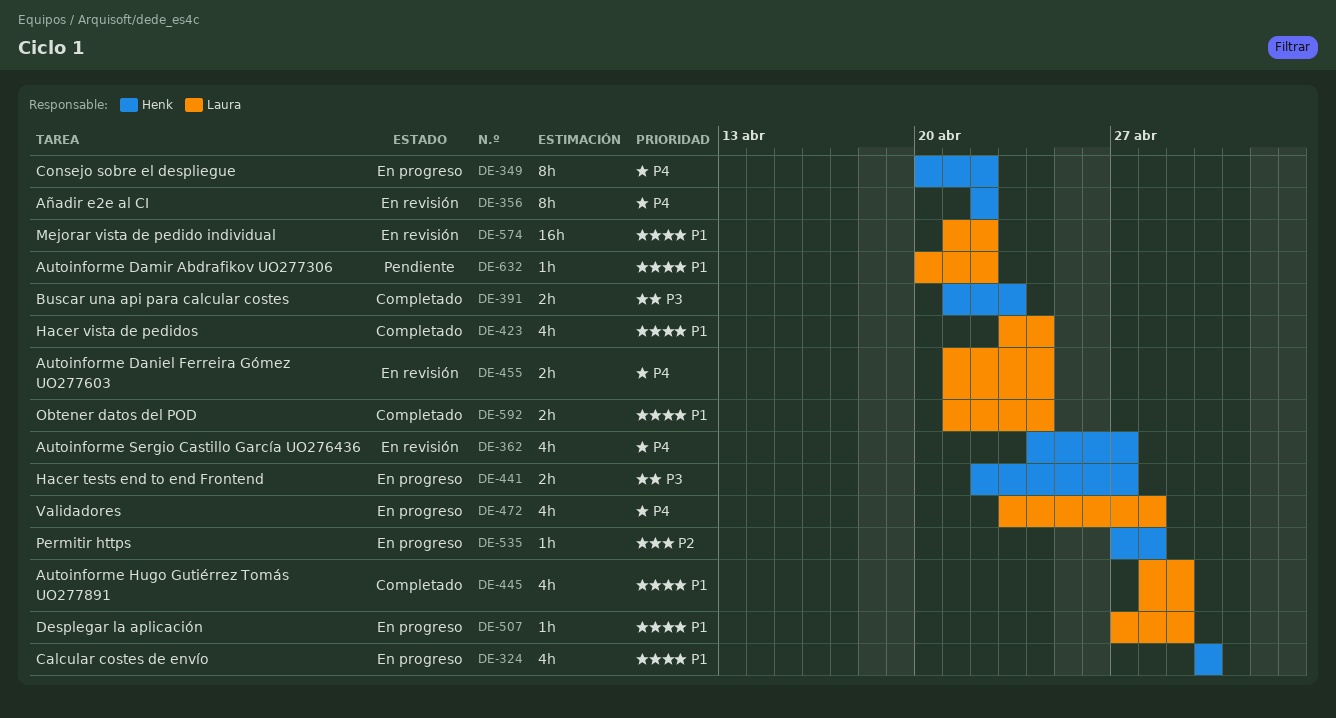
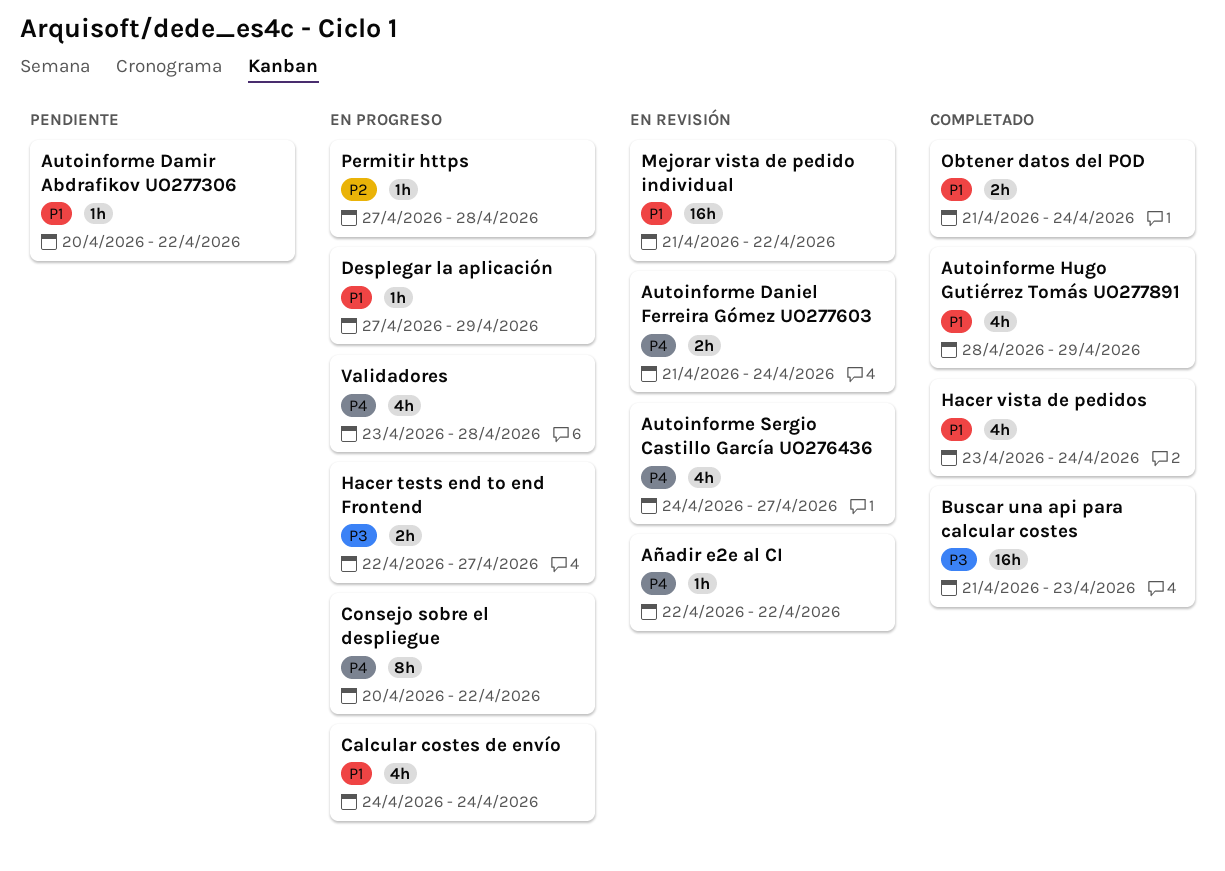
Añadir e2e al CI, estimate: 8h -> 1h
Buscar una api para calcular costes, estimate: 2h -> 16h
Calcular costes de envío, start: Apr 30 -> Apr 24
Calcular costes de envío, due: Apr 30 -> Apr 24

